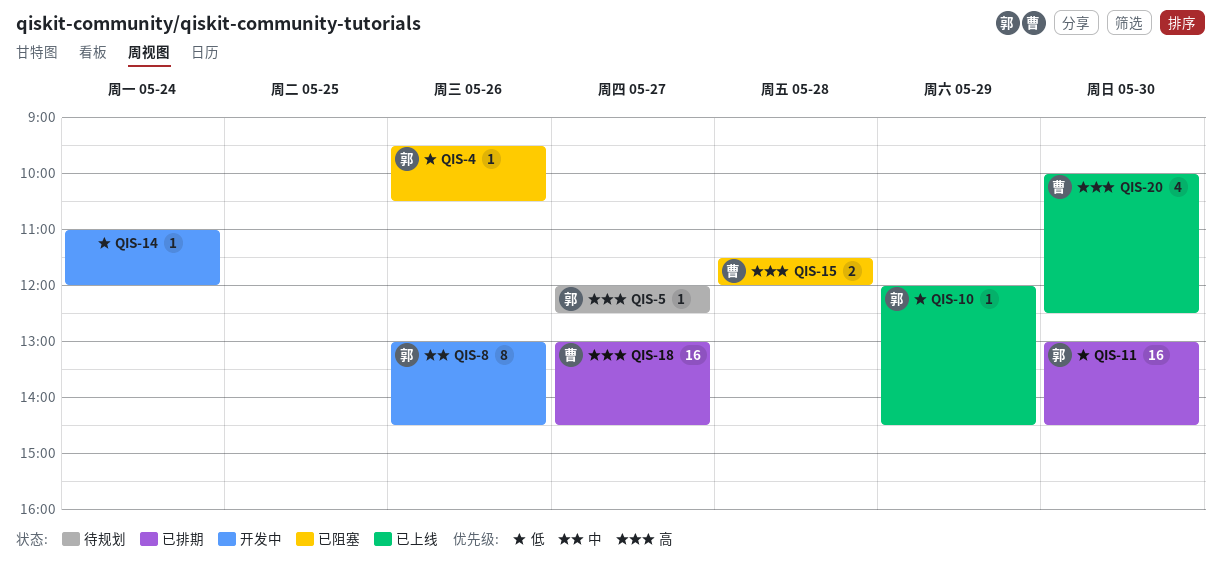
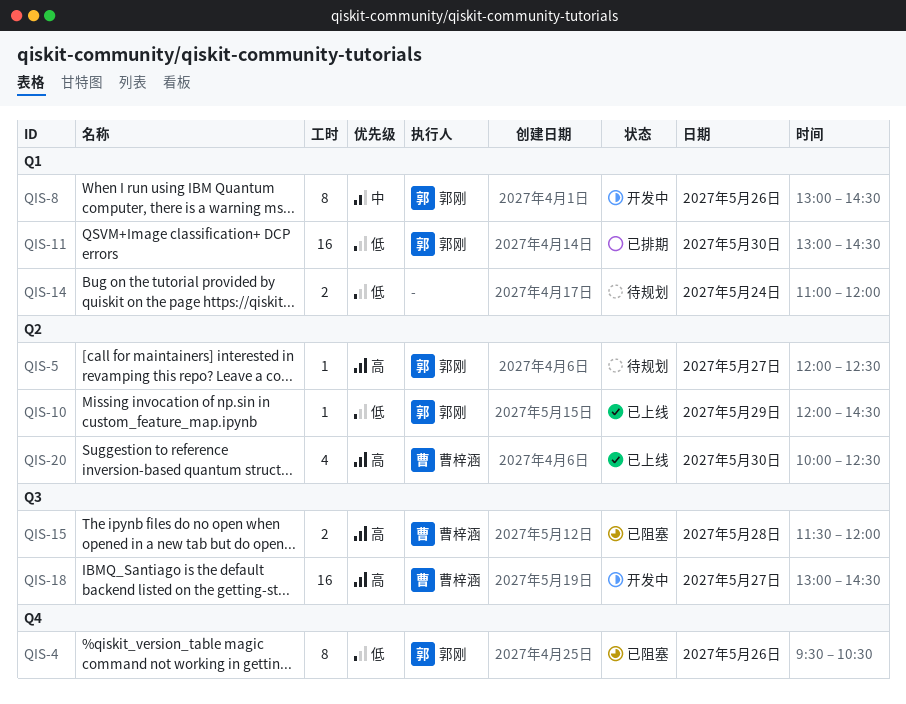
QIS-4, estimate: 1 -> 8
QIS-14, status: 开发中 -> 待规划
QIS-14, estimate: 1 -> 2
QIS-18, status: 已排期 -> 开发中

